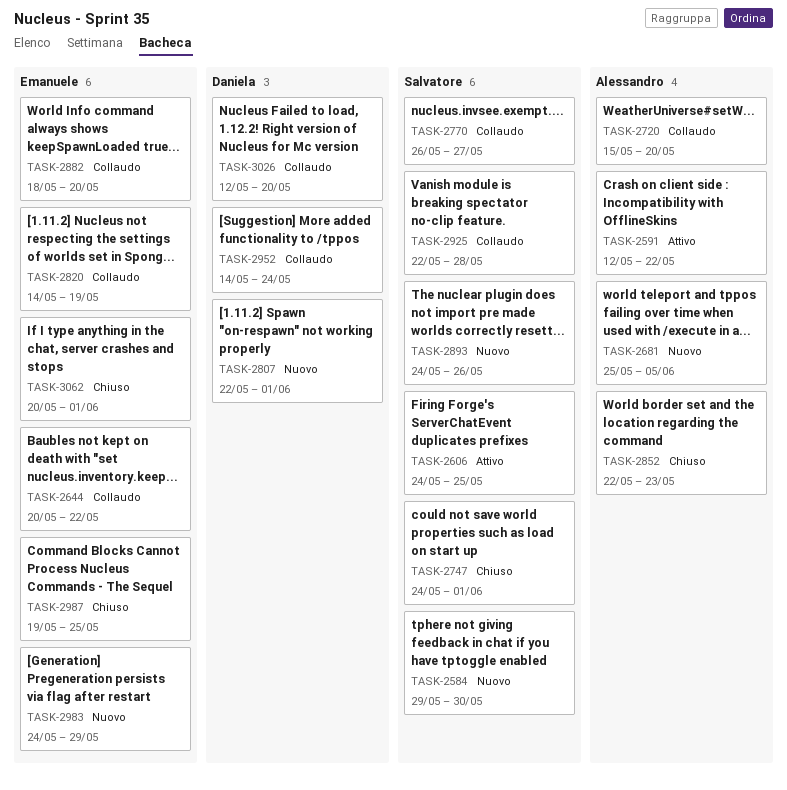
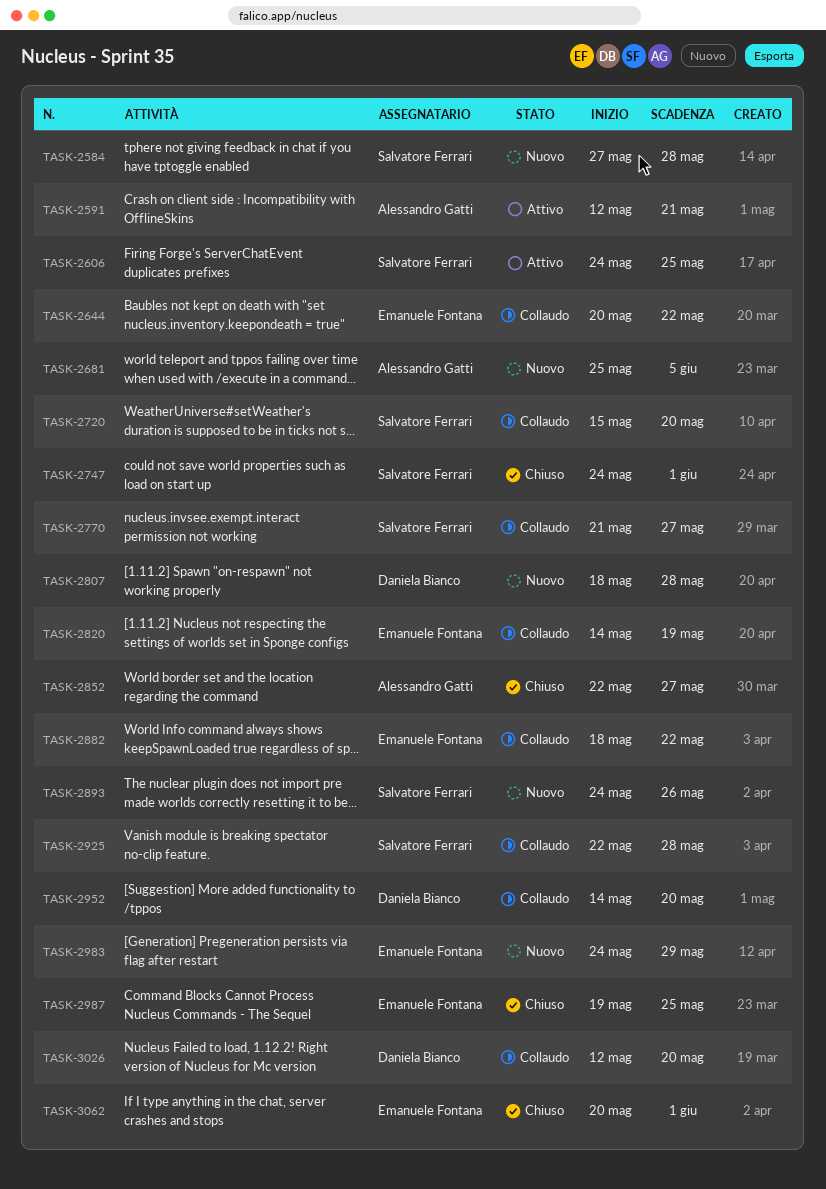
TASK-2584, start: May 29 -> May 27
TASK-2584, due: May 30 -> May 28
TASK-2591, due: May 22 -> May 21
TASK-2720, owner: Alessandro Gatti -> Salvatore Ferrari
TASK-2770, start: May 26 -> May 21
TASK-2807, start: May 22 -> May 18
TASK-2807, due: Jun 1 -> May 28
TASK-2852, due: May 23 -> May 27
TASK-2882, due: May 20 -> May 22
TASK-2952, due: May 24 -> May 20

